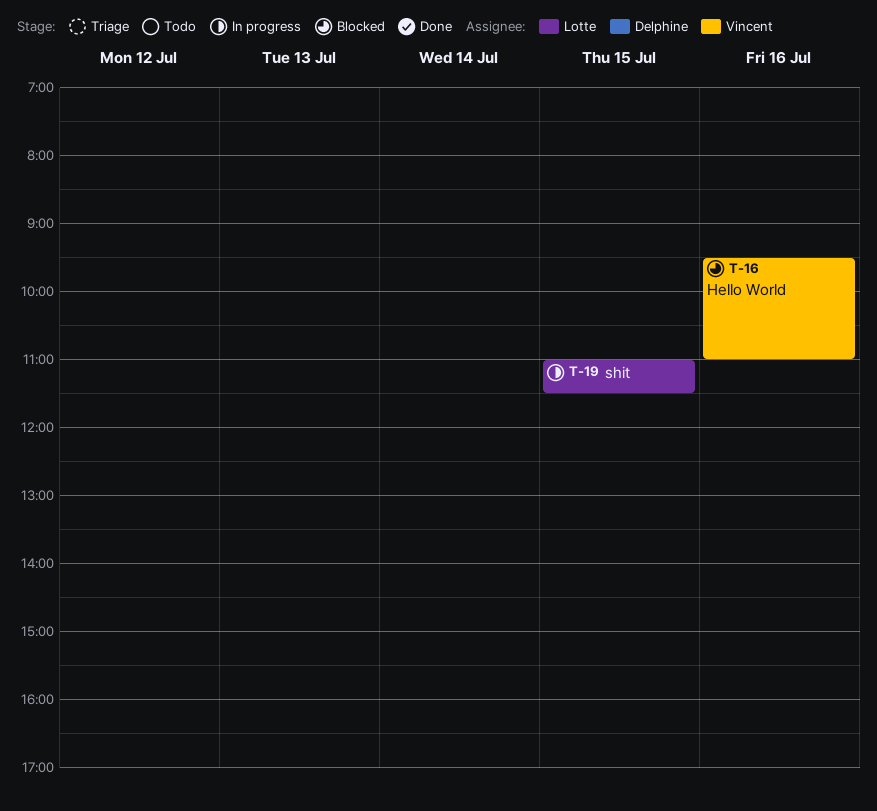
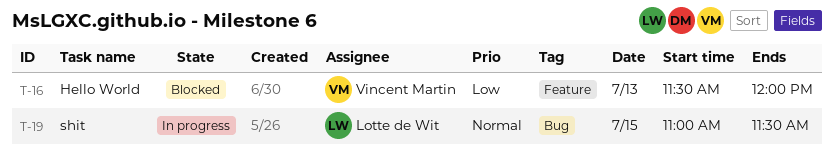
T-16, day: Jul 16 -> Jul 13
T-16, begins: 09:30 -> 11:30
T-16, ends: 11:00 -> 12:00

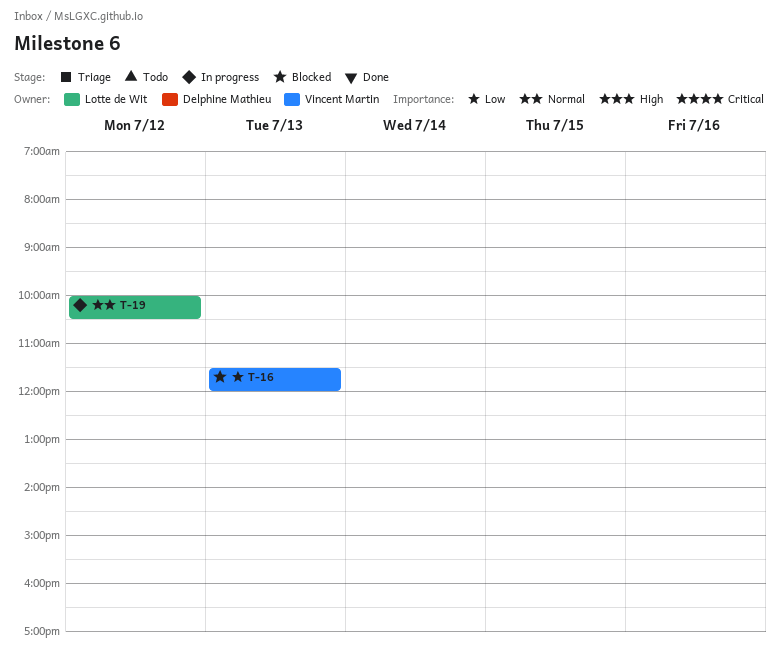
T-19, day: Jul 15 -> Jul 12
T-19, begins: 11:00 -> 10:00
T-19, ends: 11:30 -> 10:30

